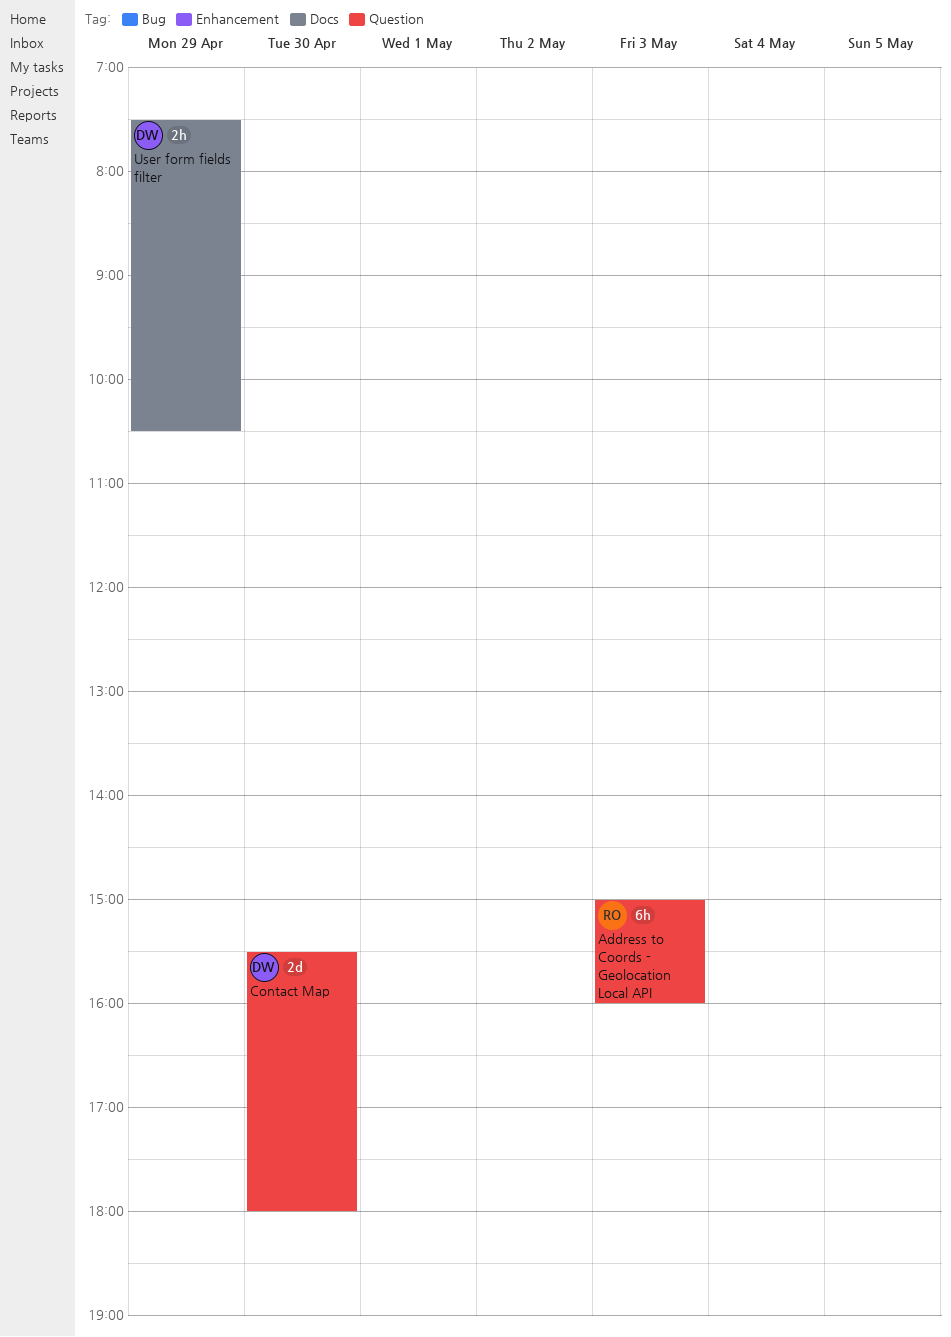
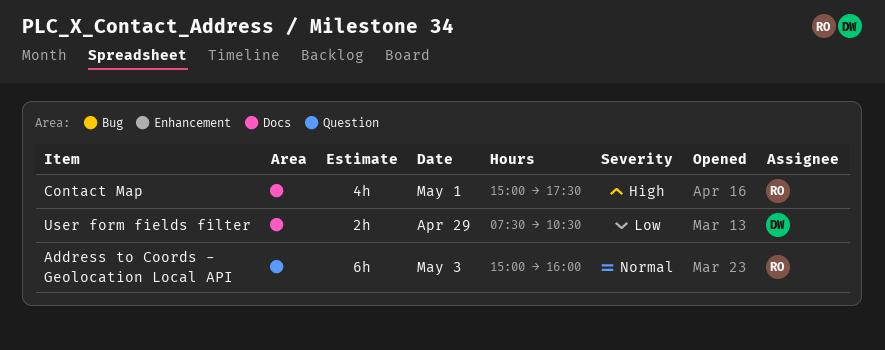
Contact Map, owner: DW -> RO
Contact Map, label: Question -> Docs
Contact Map, estimate: 2d -> 4h
Contact Map, day: Apr 30 -> May 1
Contact Map, begins: 15:30 -> 15:00
Contact Map, ends: 18:00 -> 17:30

